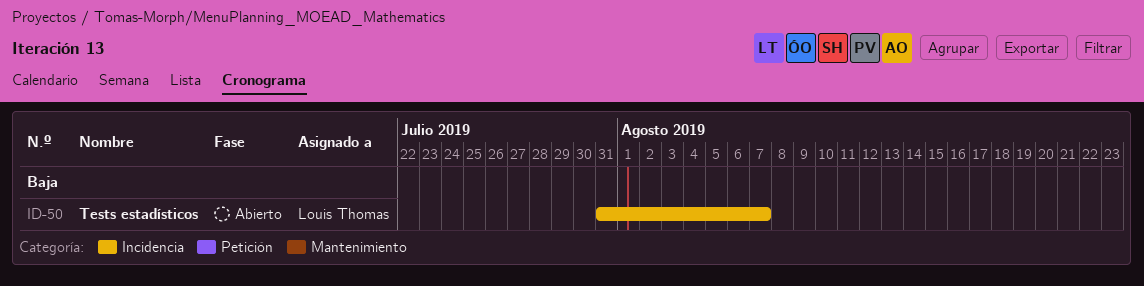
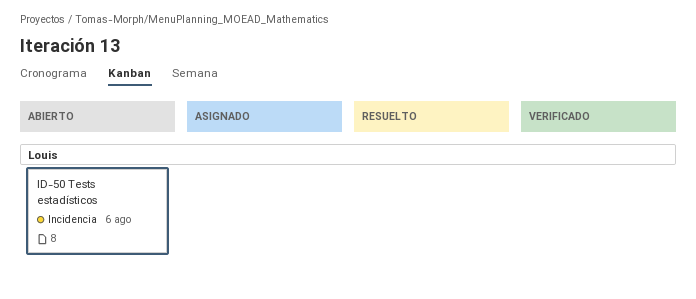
ID-50, due: Aug 7 -> Aug 6

